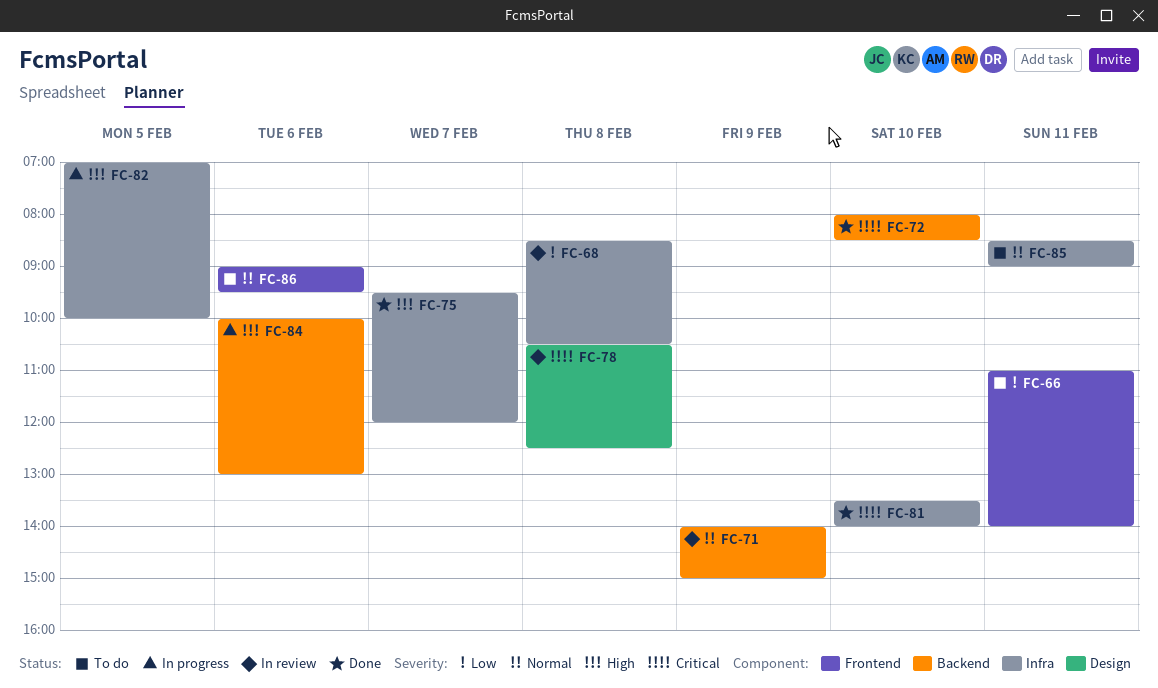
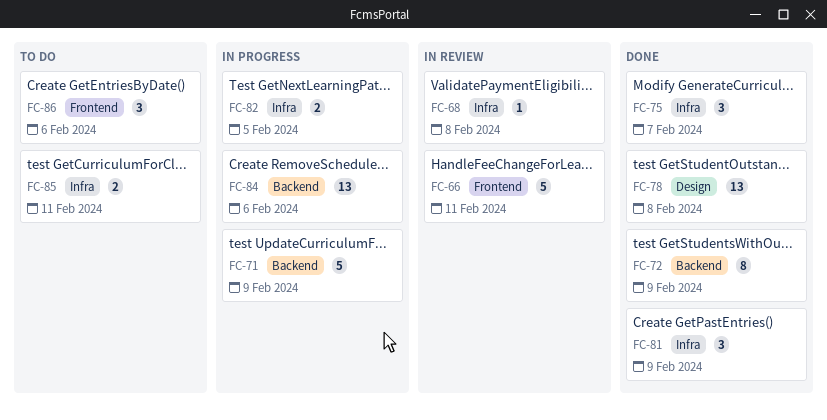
FC-66, status: To do -> In review
FC-71, status: In review -> In progress
FC-72, day: Feb 10 -> Feb 9
FC-78, status: In review -> Done
FC-81, day: Feb 10 -> Feb 9

